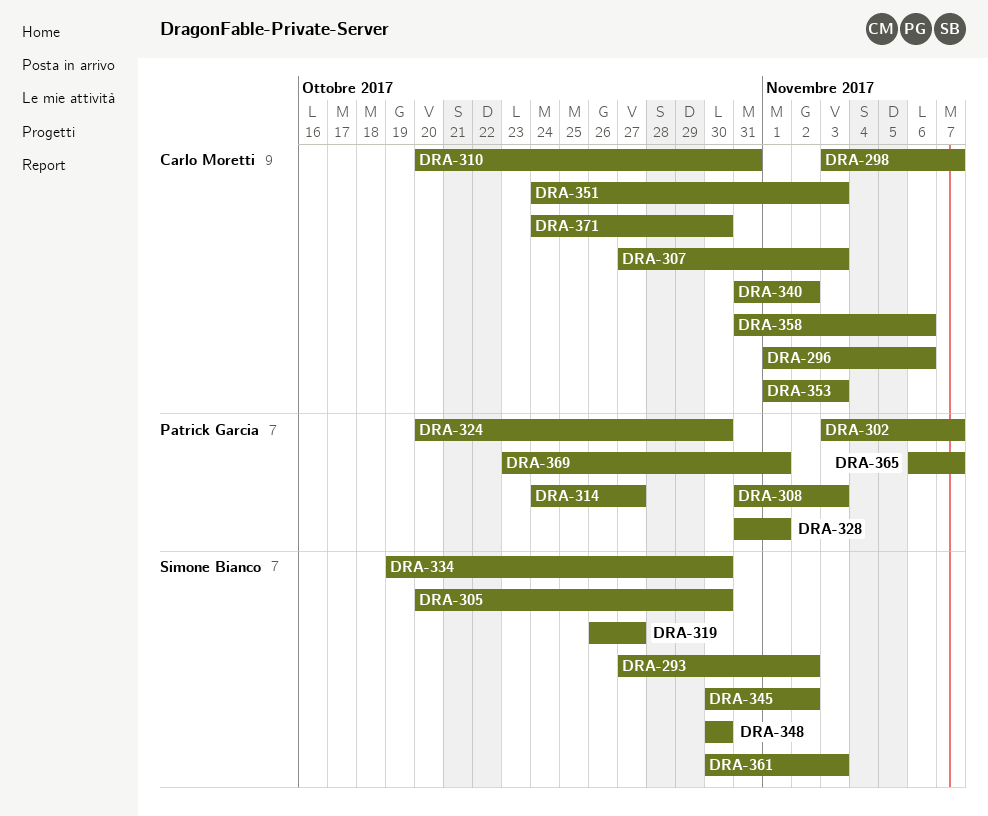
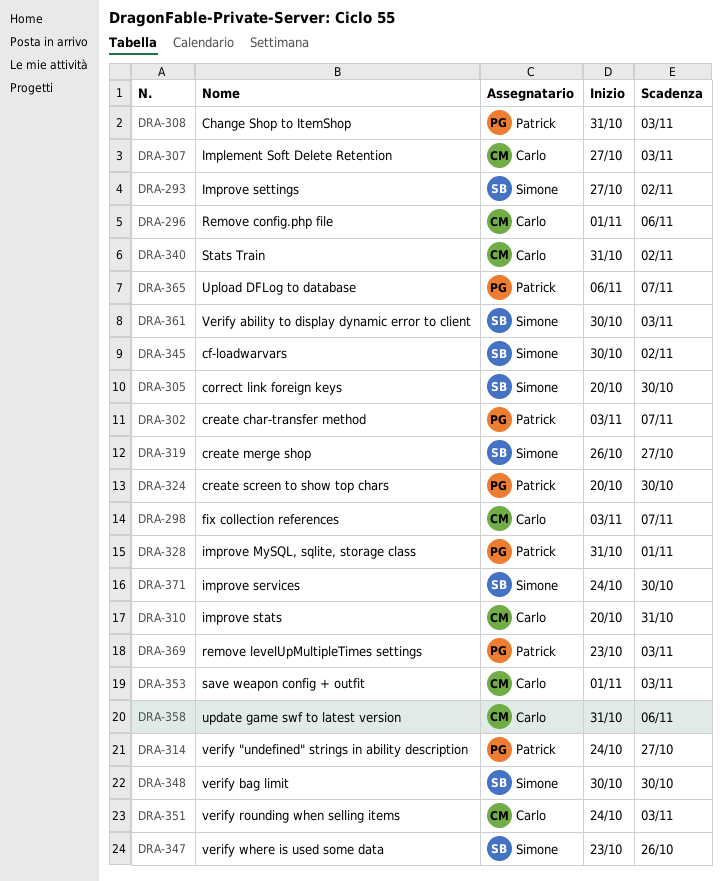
DRA-334: present -> none
DRA-347: none -> present
DRA-369, due: Nov 1 -> Nov 3
DRA-371, owner: Carlo Moretti -> Simone Bianco

